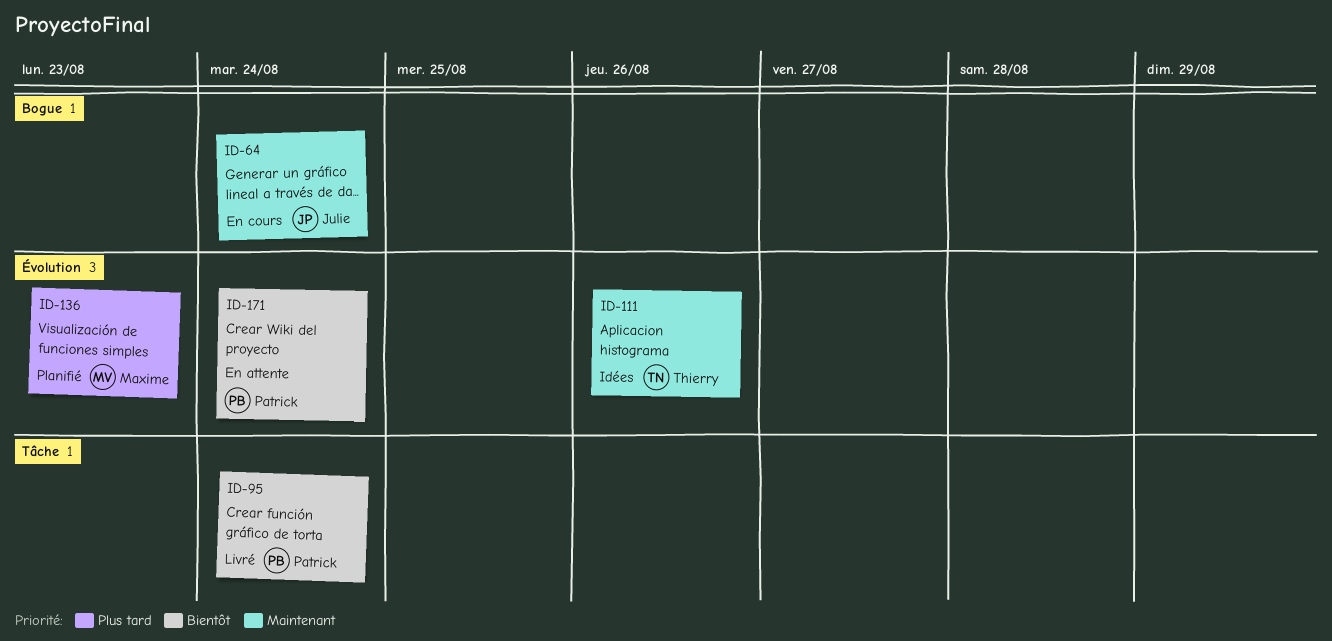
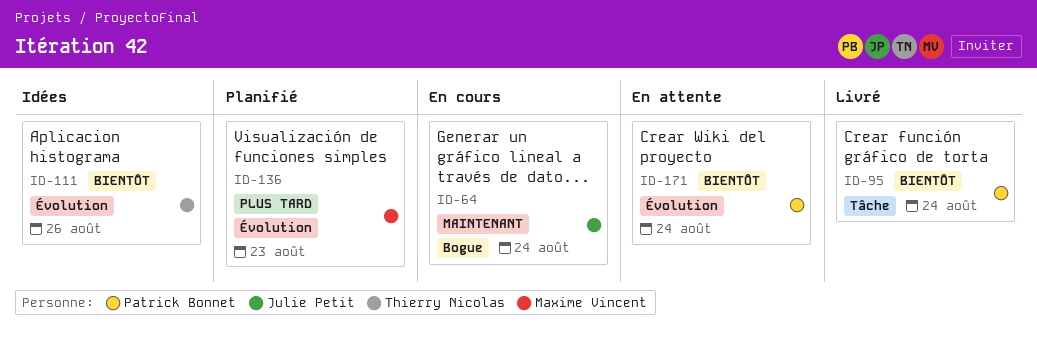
ID-111, priority: Maintenant -> Bientôt

